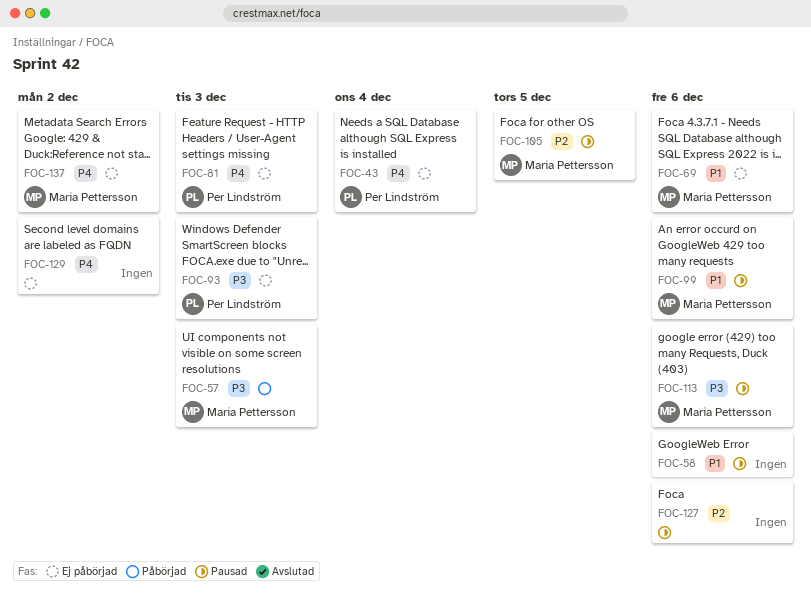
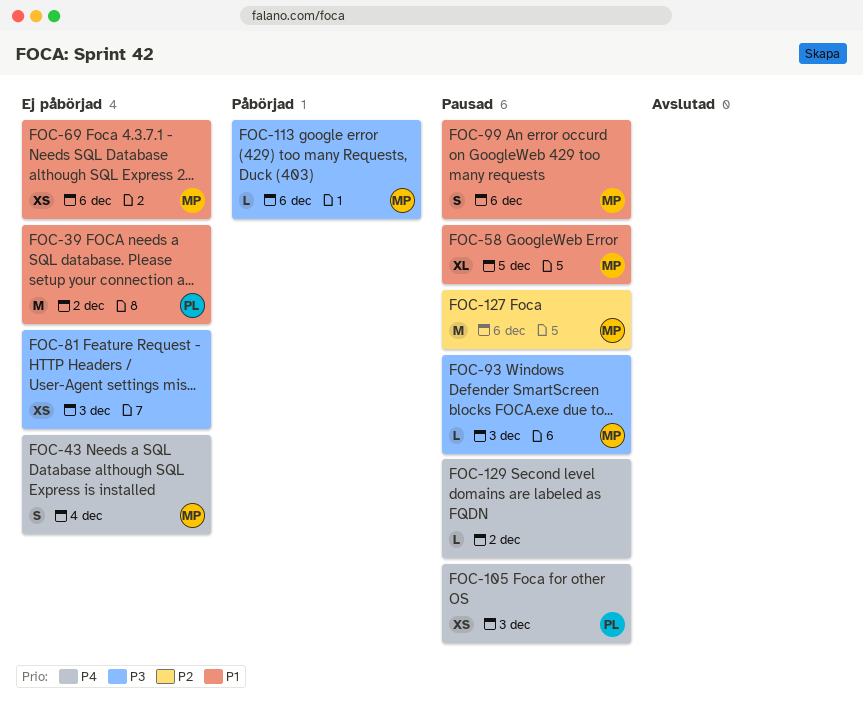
FOC-39: none -> present
FOC-43, owner: Per Lindström -> Maria Pettersson
FOC-57: present -> none
FOC-58, owner: none -> Maria Pettersson
FOC-58, due: Dec 6 -> Dec 5
FOC-81, owner: Per Lindström -> none
FOC-81, priority: P4 -> P3
FOC-93, status: Ej påbörjad -> Pausad
FOC-93, owner: Per Lindström -> Maria Pettersson
FOC-105, owner: Maria Pettersson -> Per Lindström
FOC-105, priority: P2 -> P4
FOC-105, due: Dec 5 -> Dec 3
FOC-113, status: Pausad -> Påbörjad
FOC-127, owner: none -> Maria Pettersson
FOC-129, status: Ej påbörjad -> Pausad
FOC-137: present -> none

